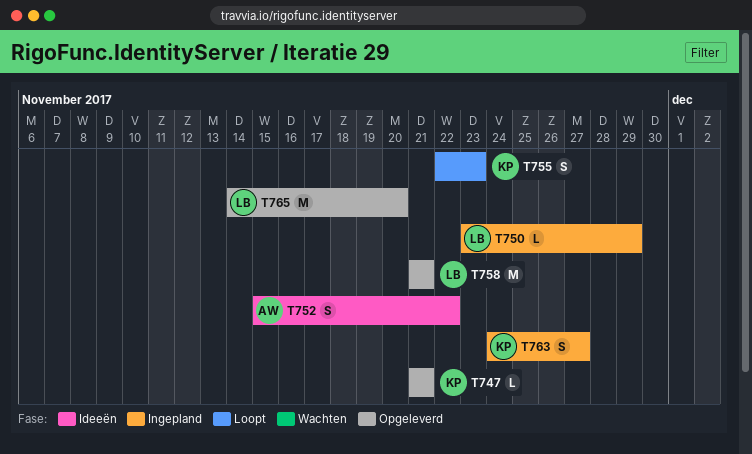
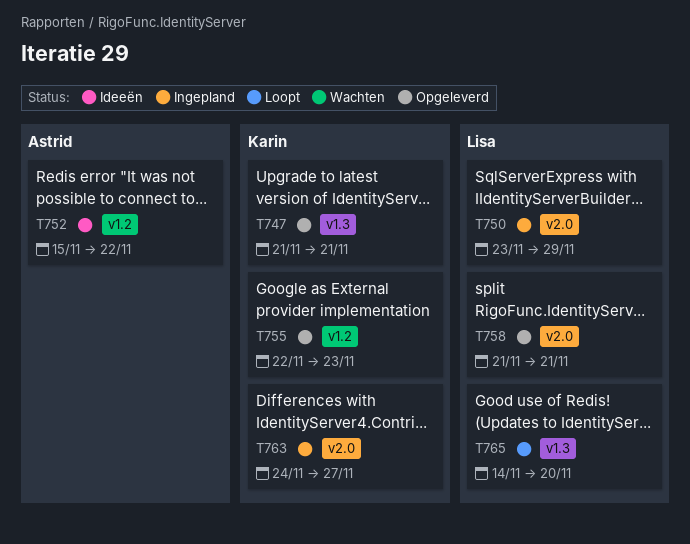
T755, status: Loopt -> Opgeleverd
T765, status: Opgeleverd -> Loopt

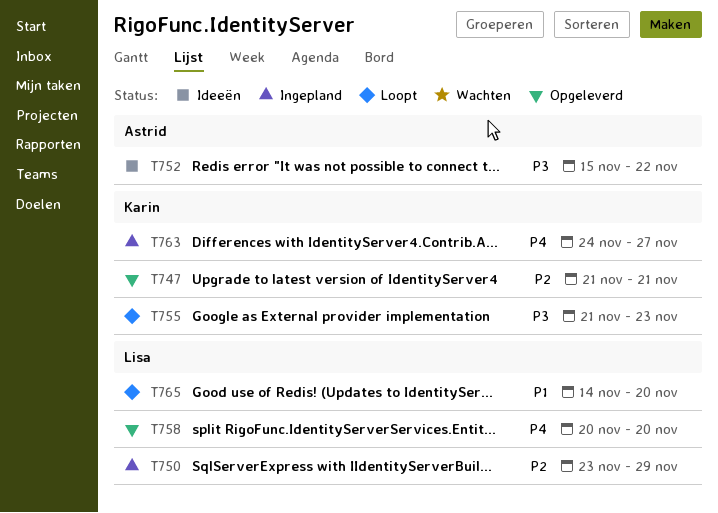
T755, status: Opgeleverd -> Loopt
T755, start: Nov 22 -> Nov 21
T758, start: Nov 21 -> Nov 20
T758, due: Nov 21 -> Nov 20

